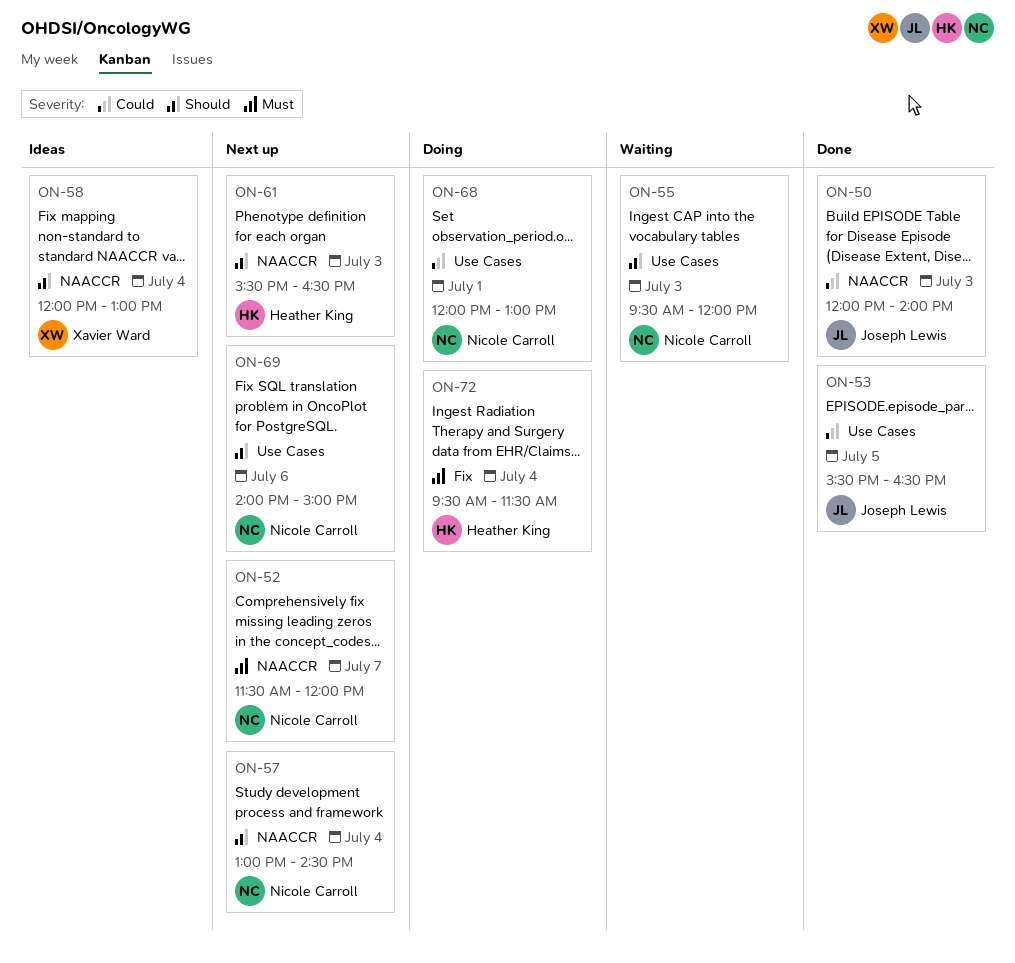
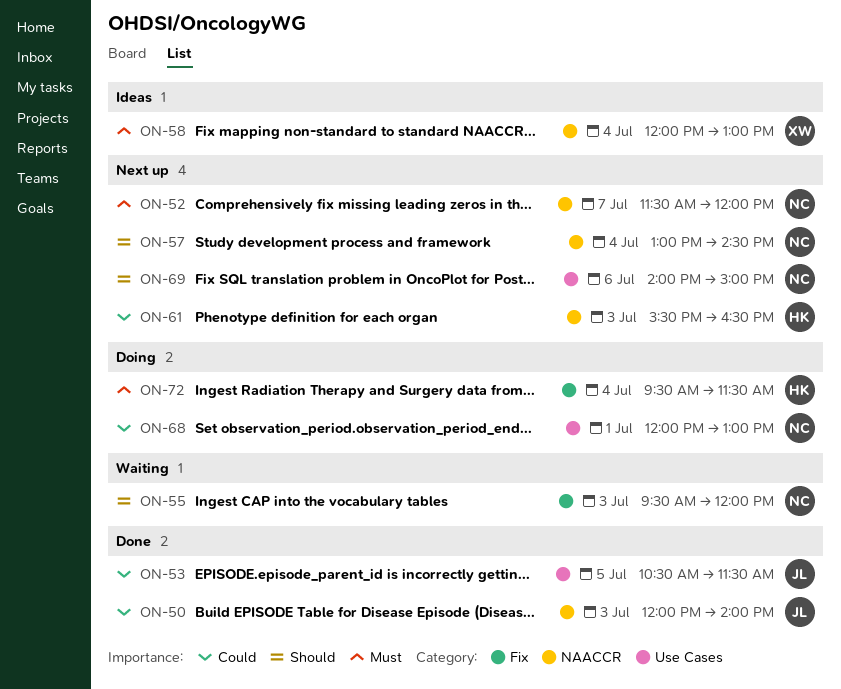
ON-53, begins: 15:30 -> 10:30
ON-53, ends: 16:30 -> 11:30
ON-55, label: Use Cases -> Fix
ON-58, priority: Should -> Must
ON-61, priority: Should -> Could

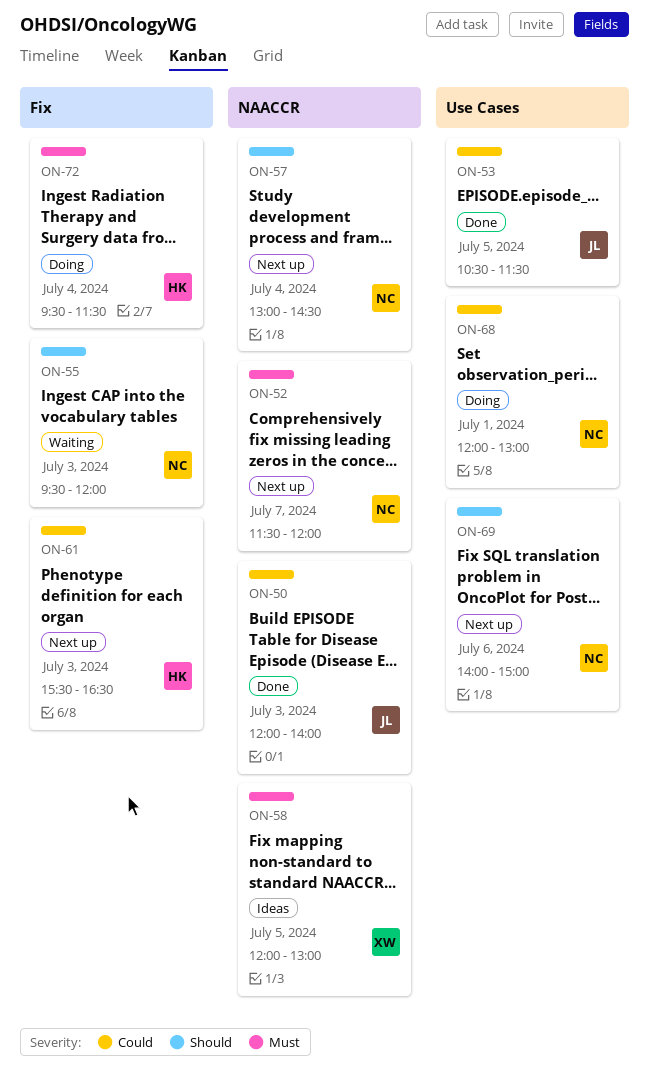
ON-58, day: Jul 4 -> Jul 5
ON-61, label: NAACCR -> Fix

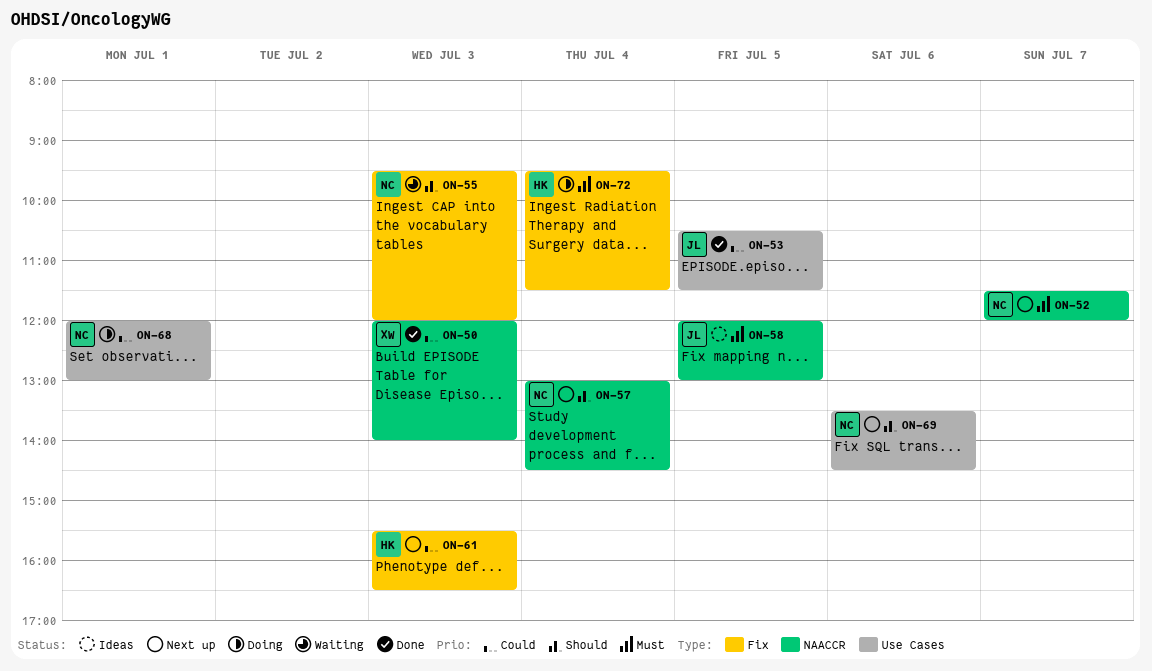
ON-50, owner: JL -> XW
ON-58, owner: XW -> JL
ON-69, begins: 14:00 -> 13:30
ON-69, ends: 15:00 -> 14:30

